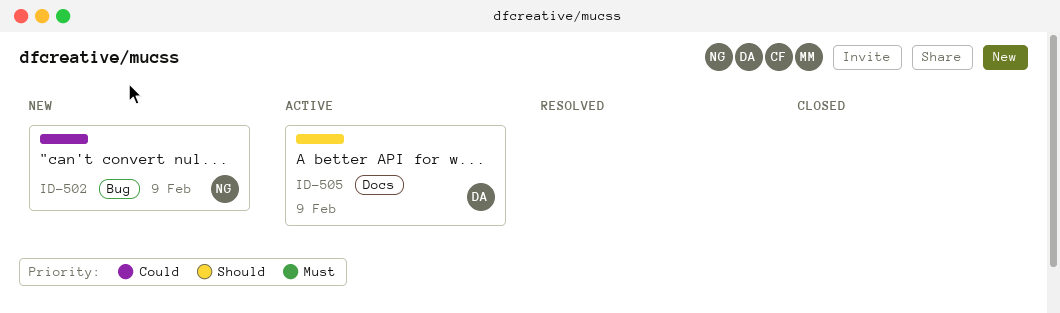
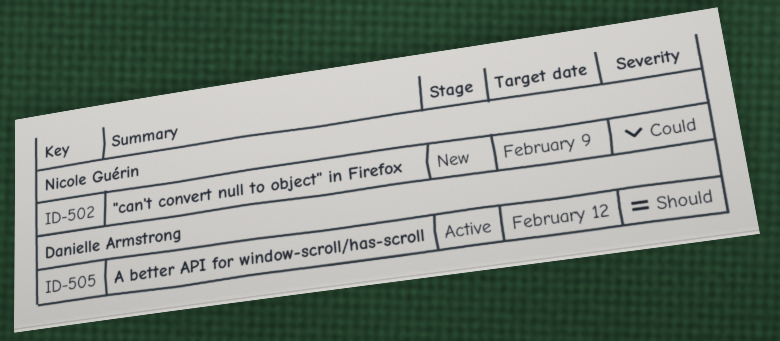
ID-505, due: Feb 9 -> Feb 12

